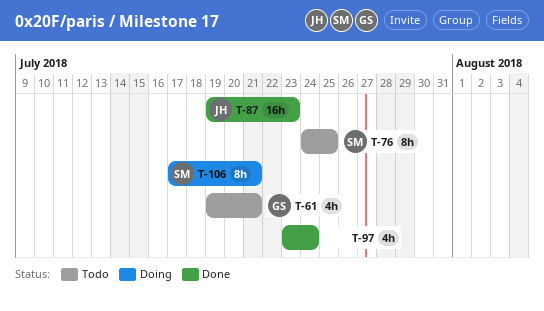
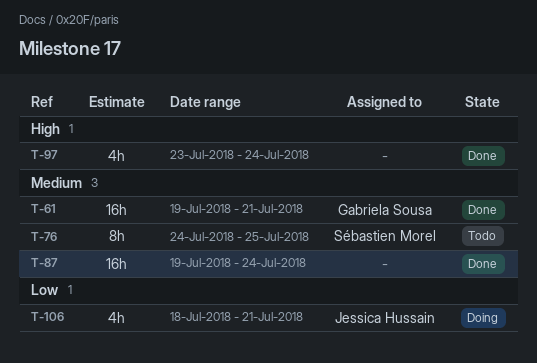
T-61, status: Todo -> Done
T-61, estimate: 4h -> 16h
T-87, owner: Jessica Hussain -> none
T-87, due: Jul 23 -> Jul 24
T-106, owner: Sébastien Morel -> Jessica Hussain
T-106, estimate: 8h -> 4h
T-106, start: Jul 17 -> Jul 18

